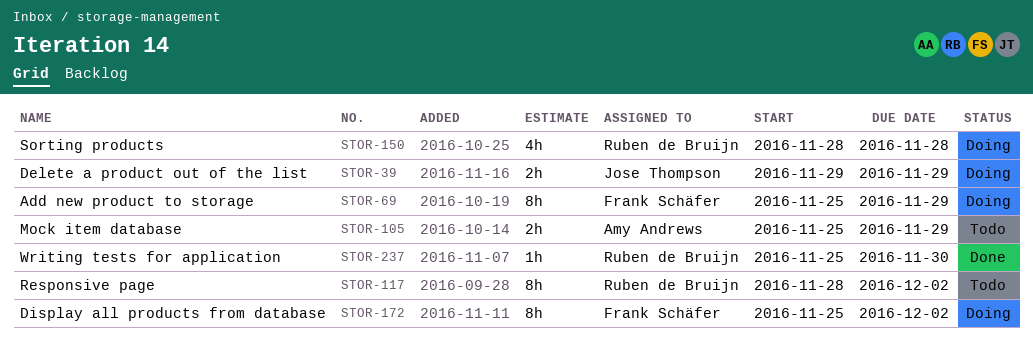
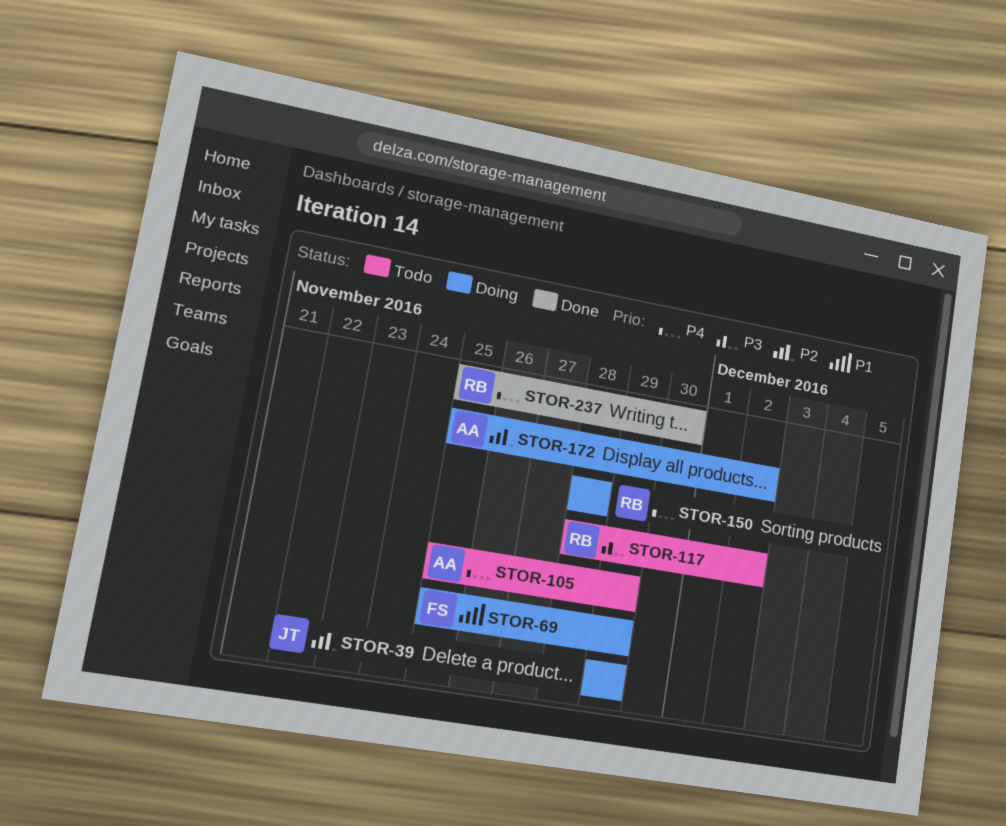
STOR-172, owner: Frank Schäfer -> Amy Andrews

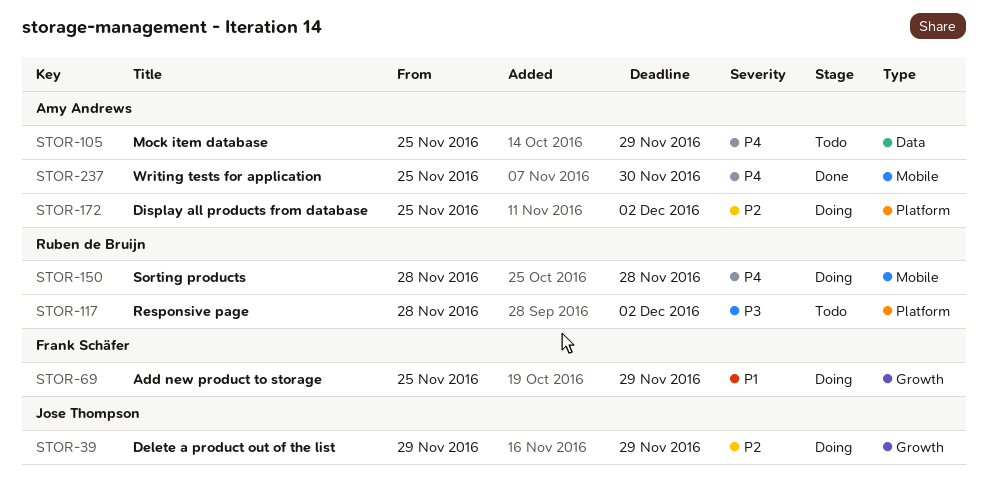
STOR-237, owner: Ruben de Bruijn -> Amy Andrews

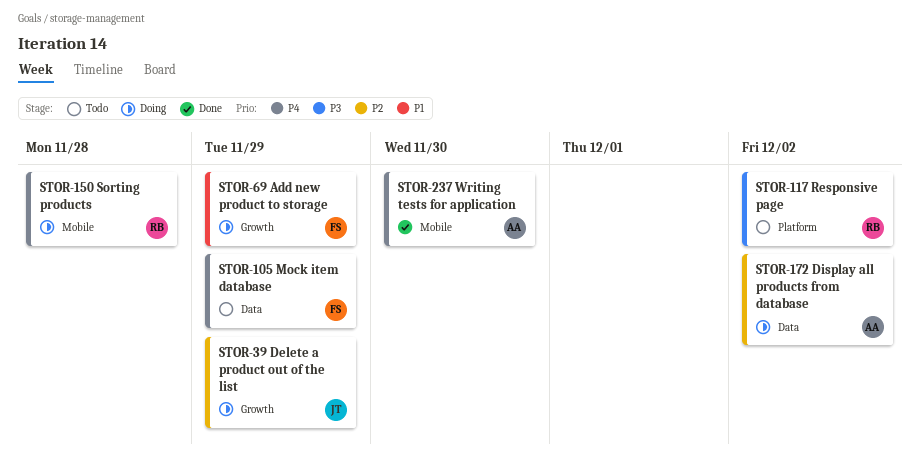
STOR-105, owner: Amy Andrews -> Frank Schäfer
STOR-172, label: Platform -> Data

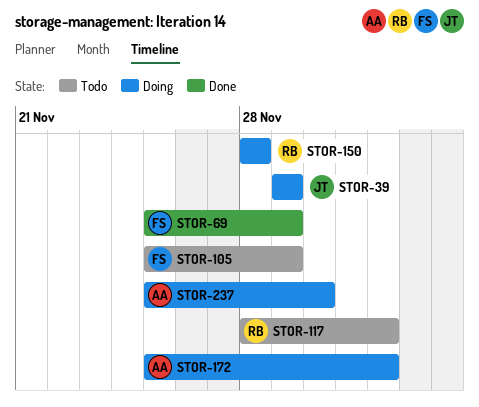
STOR-69, status: Doing -> Done
STOR-237, status: Done -> Doing

